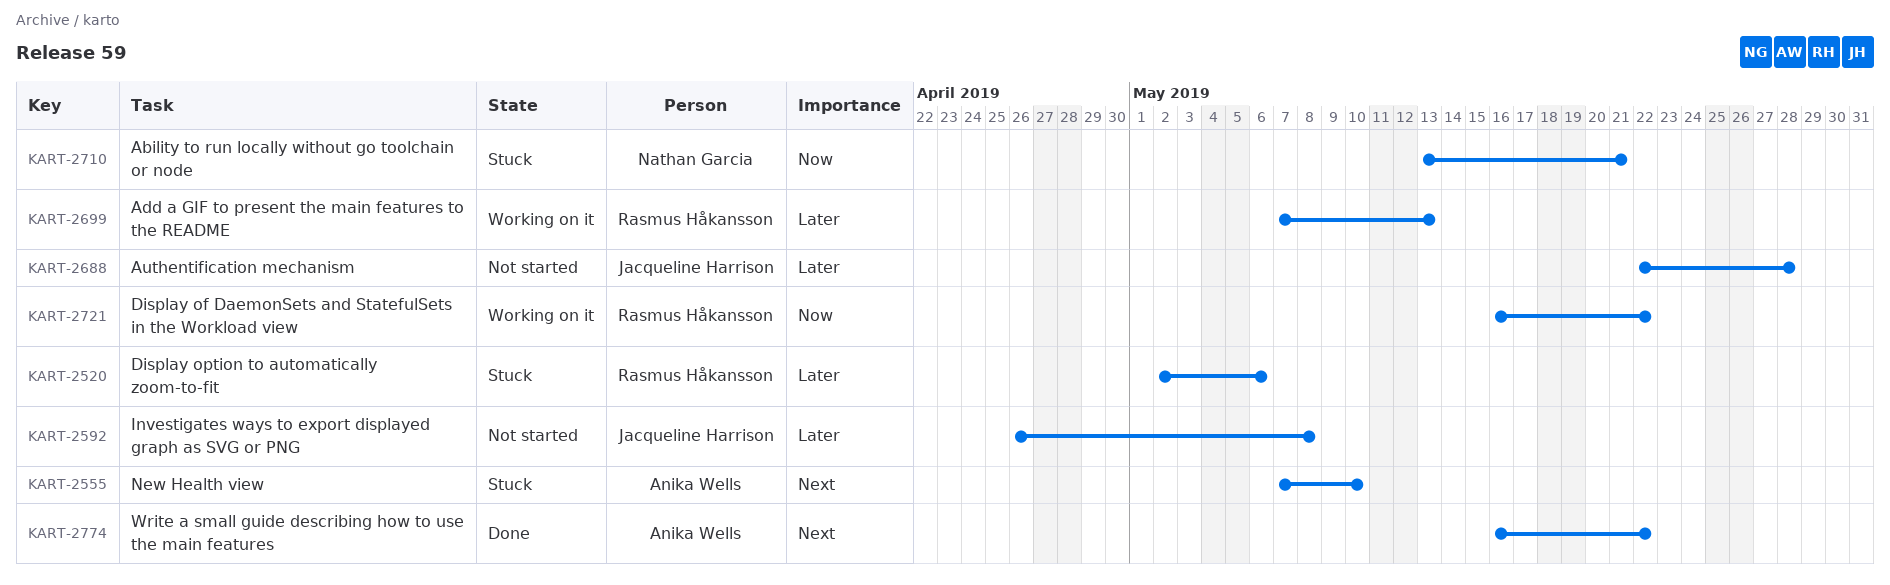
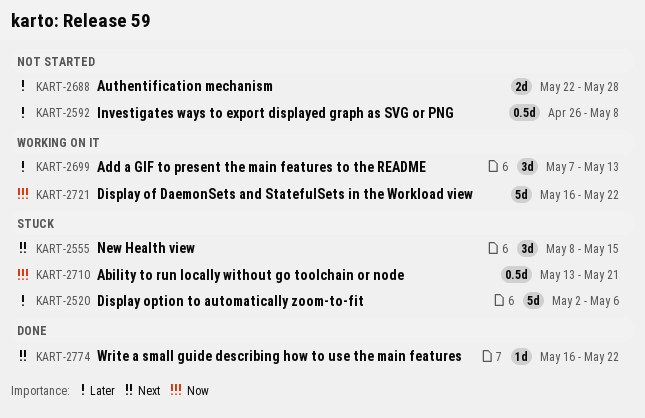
KART-2555, start: May 7 -> May 8
KART-2555, due: May 10 -> May 15

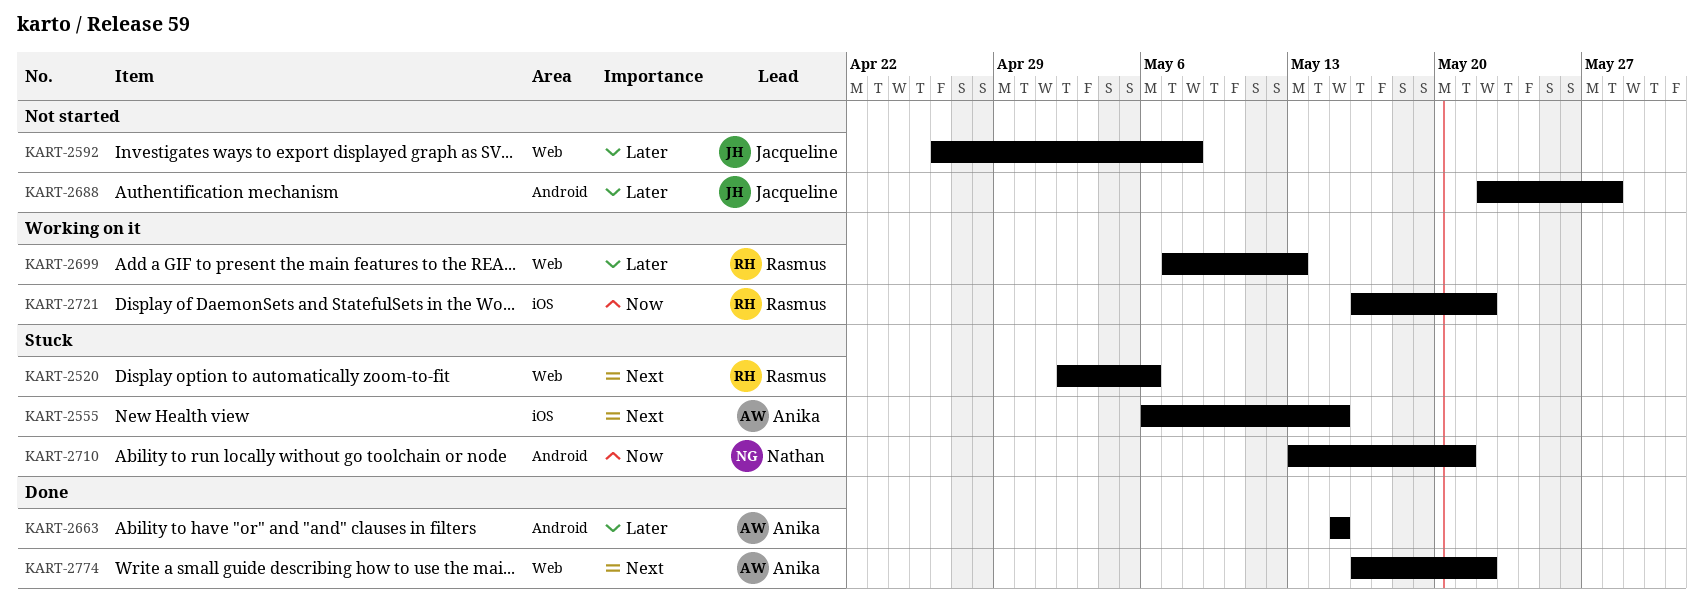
KART-2520, priority: Later -> Next
KART-2555, start: May 8 -> May 6
KART-2663: none -> present

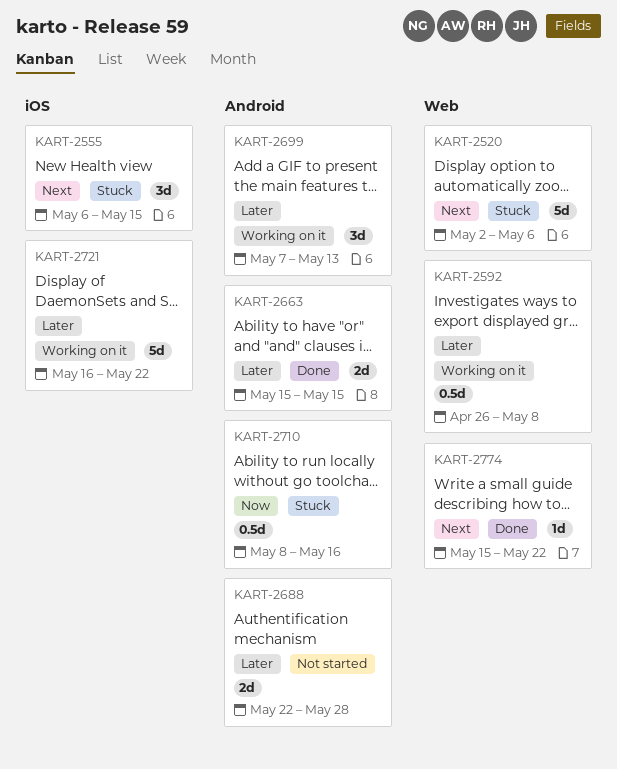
KART-2592, status: Not started -> Working on it
KART-2699, label: Web -> Android
KART-2710, start: May 13 -> May 8
KART-2710, due: May 21 -> May 16
KART-2721, priority: Now -> Later
KART-2774, start: May 16 -> May 15

